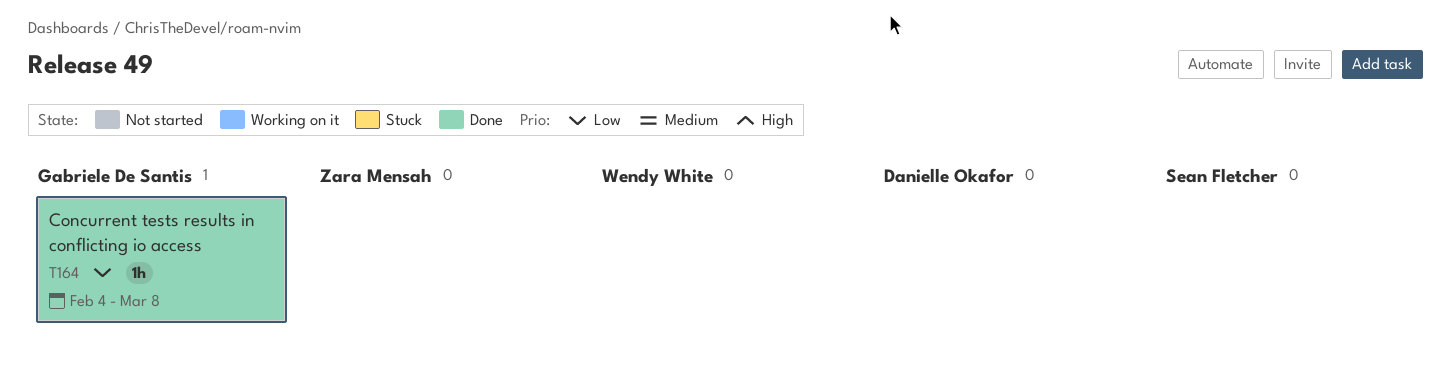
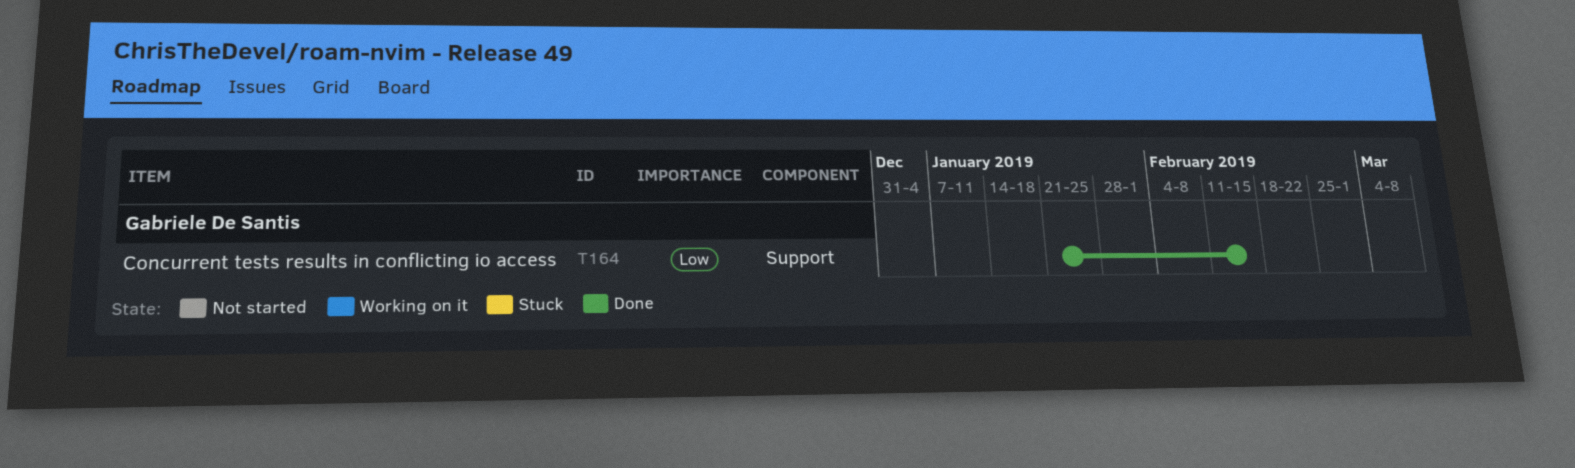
T164, start: Feb 4 -> Jan 21
T164, due: Mar 8 -> Feb 15

